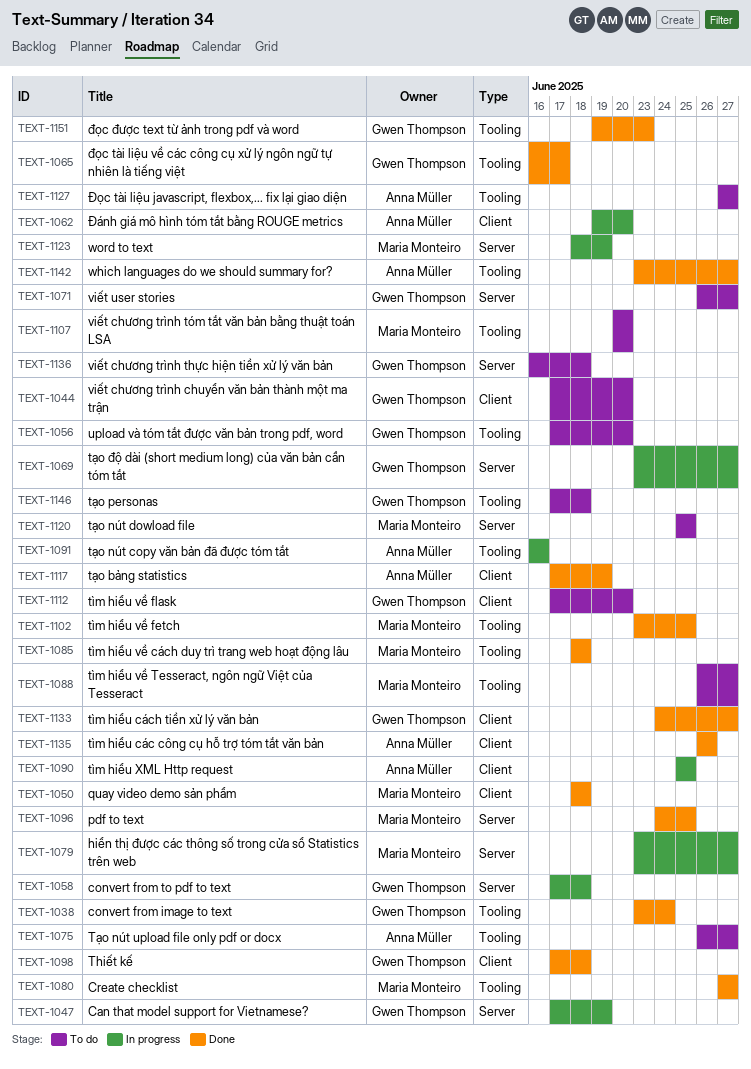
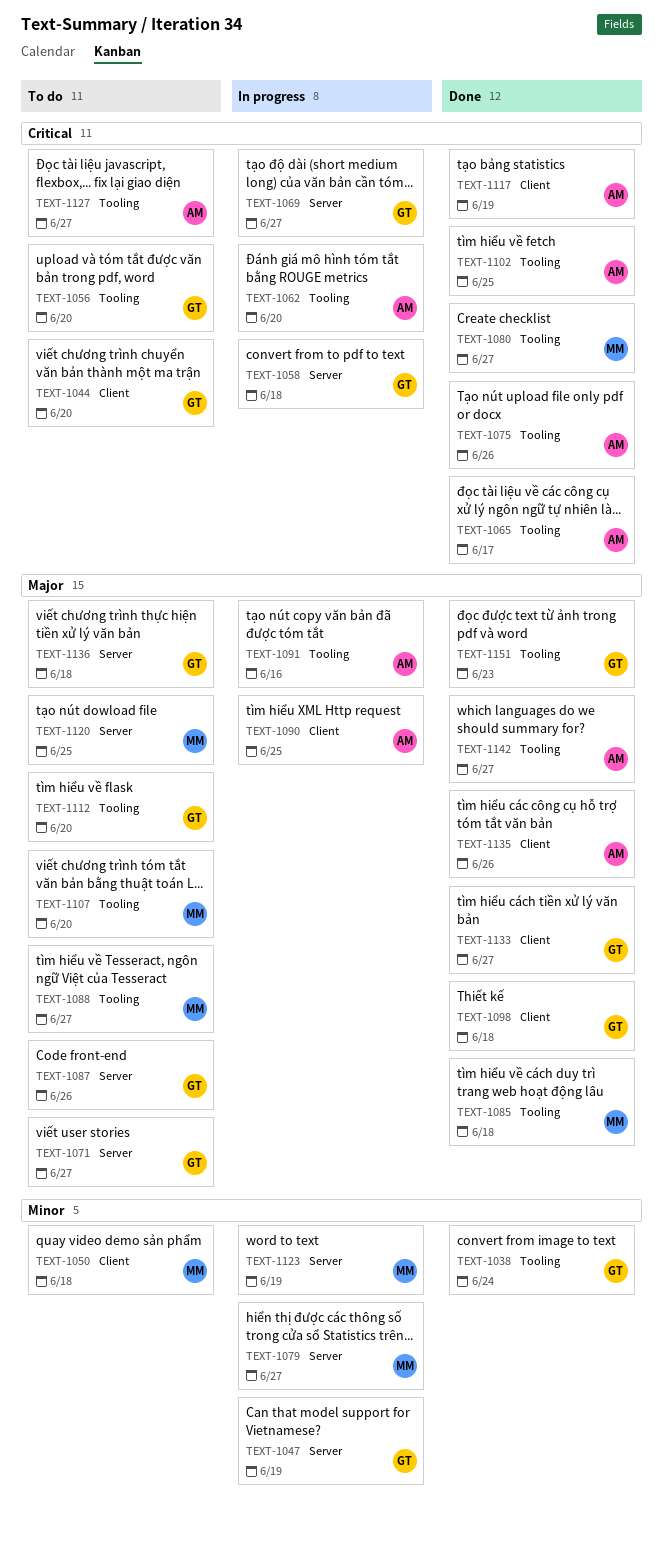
TEXT-1050, status: Done -> To do
TEXT-1062, label: Client -> Tooling
TEXT-1065, owner: Gwen Thompson -> Anna Müller
TEXT-1075, status: To do -> Done
TEXT-1075, due: Jun 27 -> Jun 26
TEXT-1087: none -> present
TEXT-1096: present -> none
TEXT-1102, owner: Maria Monteiro -> Anna Müller
TEXT-1112, label: Client -> Tooling
TEXT-1146: present -> none

